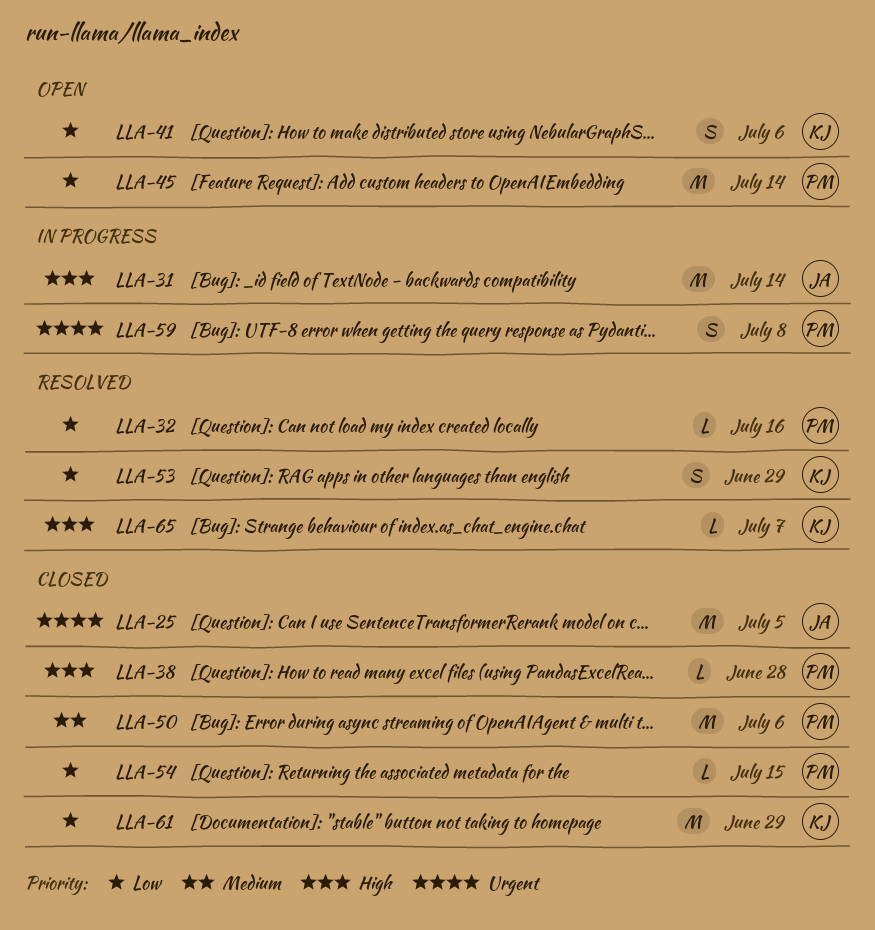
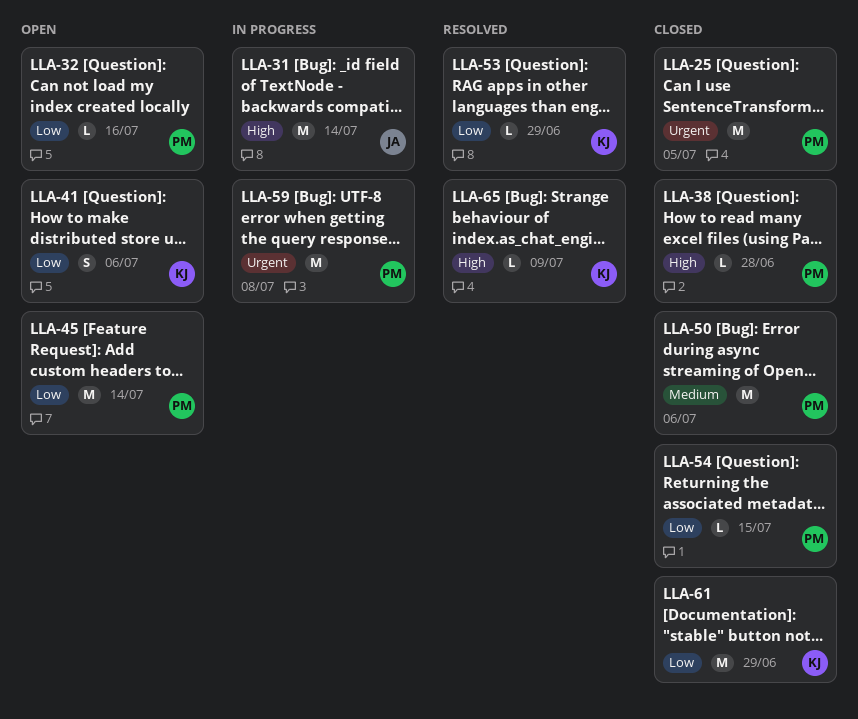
LLA-25, owner: JA -> PM
LLA-32, status: Resolved -> Open
LLA-53, estimate: S -> L
LLA-59, estimate: S -> M
LLA-65, due: Jul 7 -> Jul 9

